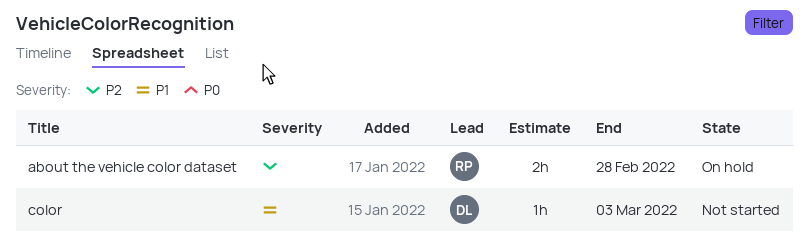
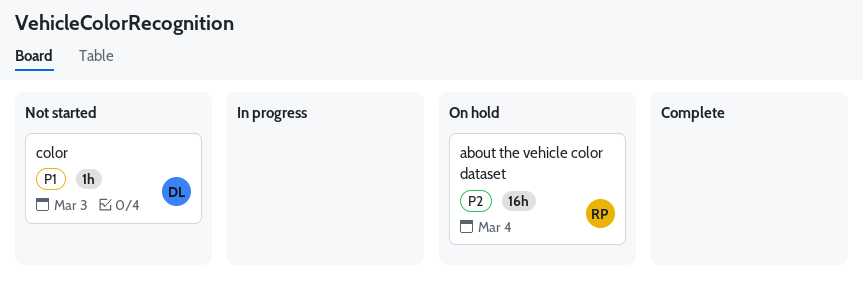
about the vehicle color dataset, estimate: 2h -> 16h
about the vehicle color dataset, due: Feb 28 -> Mar 4

